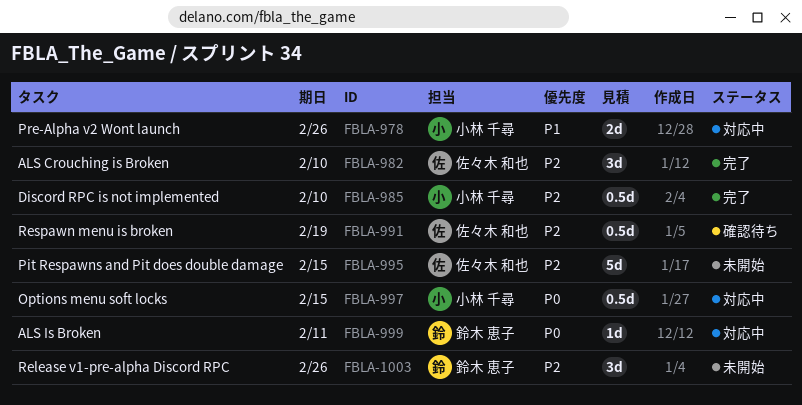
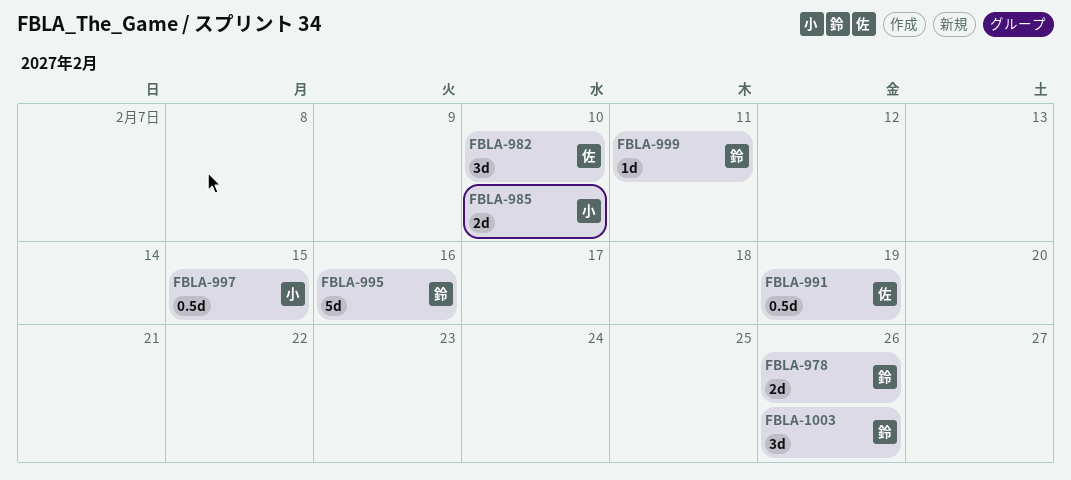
FBLA-978, owner: 小林 千尋 -> 鈴木 恵子
FBLA-985, estimate: 0.5d -> 2d
FBLA-995, owner: 佐々木 和也 -> 鈴木 恵子
FBLA-995, due: Feb 15 -> Feb 16

